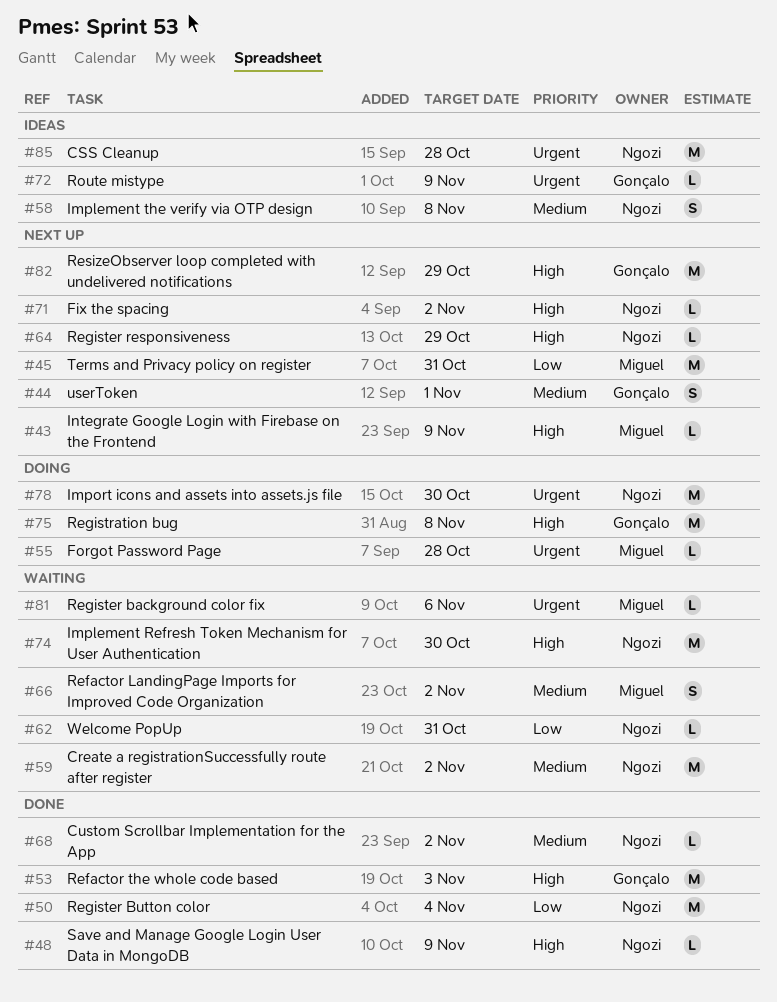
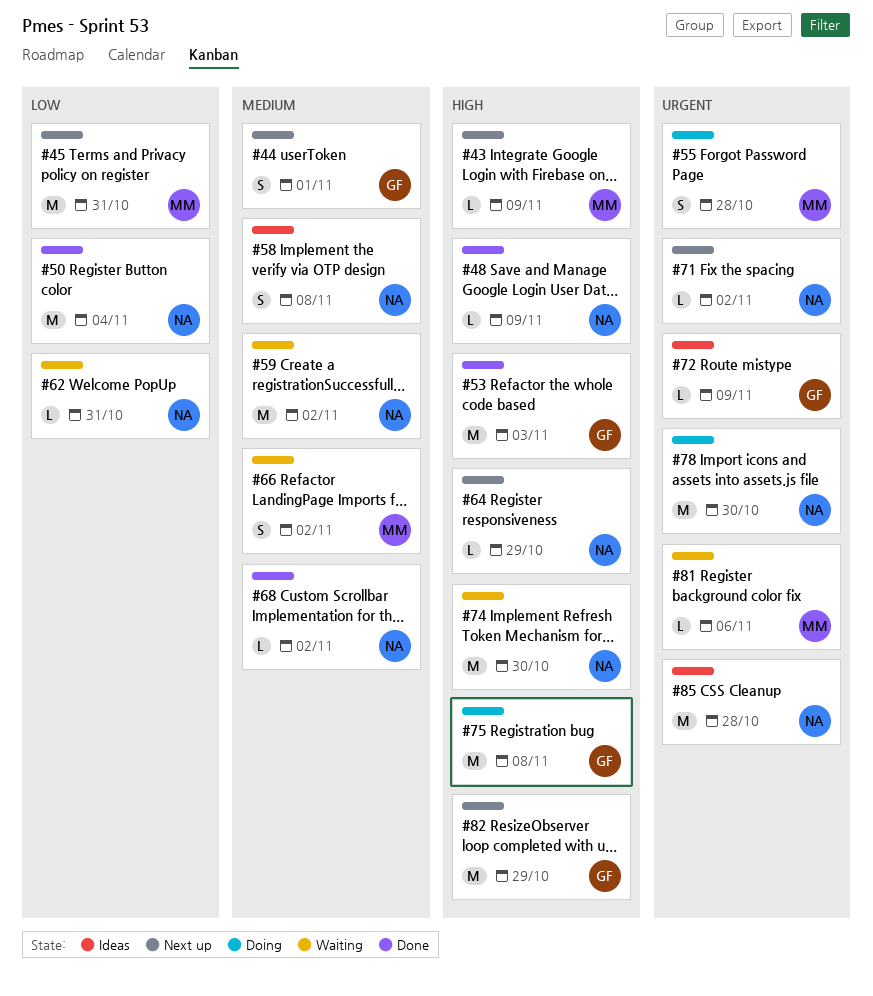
#55, estimate: L -> S
#71, priority: High -> Urgent

